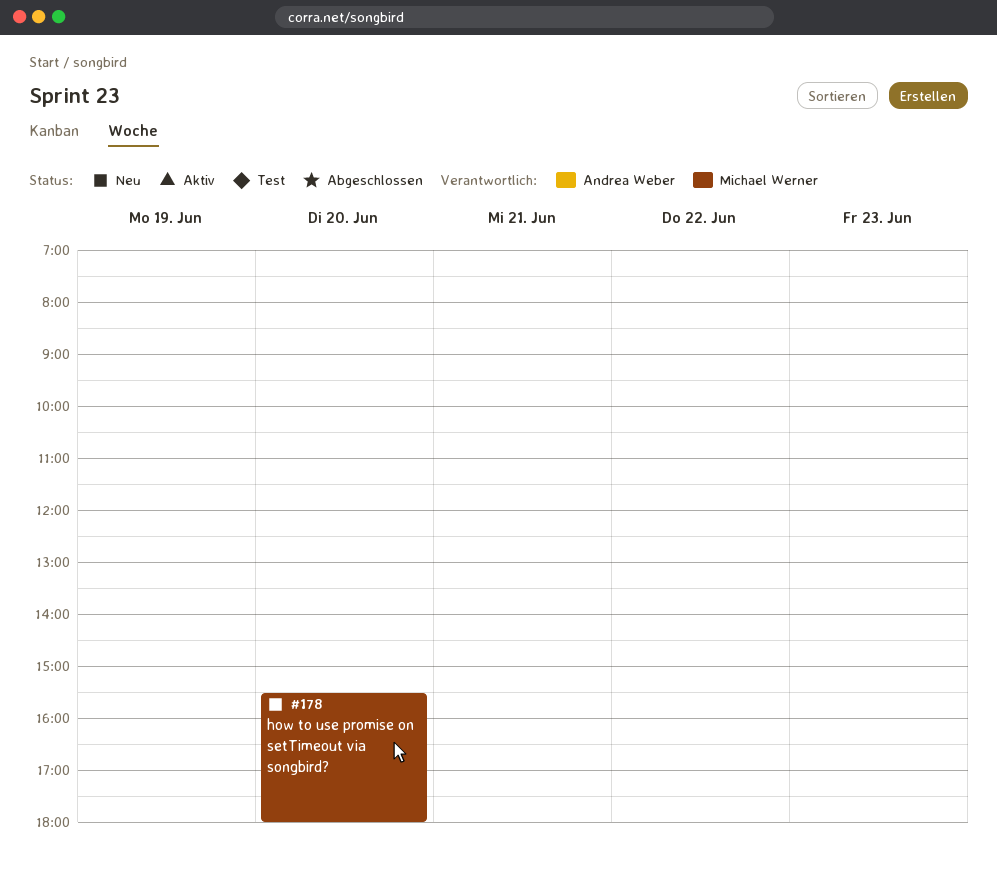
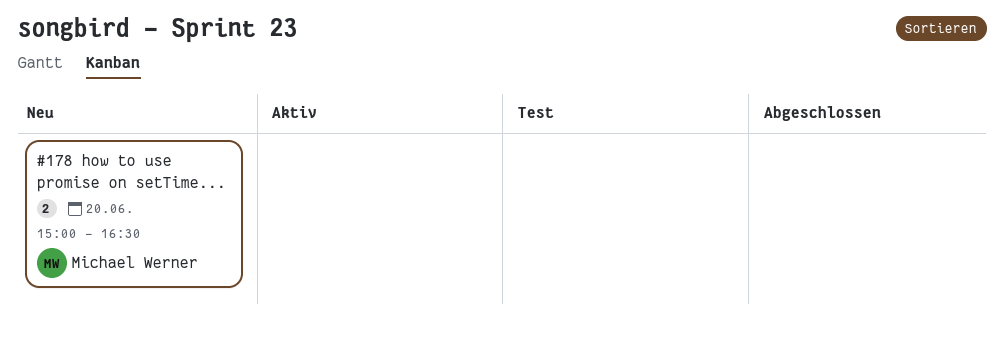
#178, begins: 15:30 -> 15:00
#178, ends: 18:00 -> 16:30

